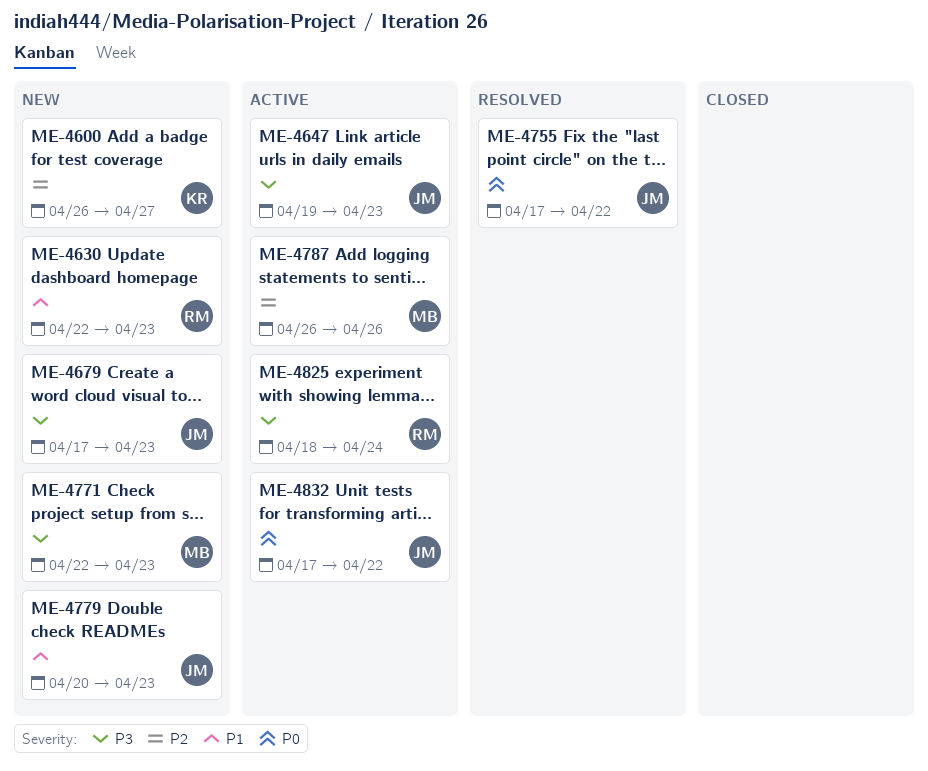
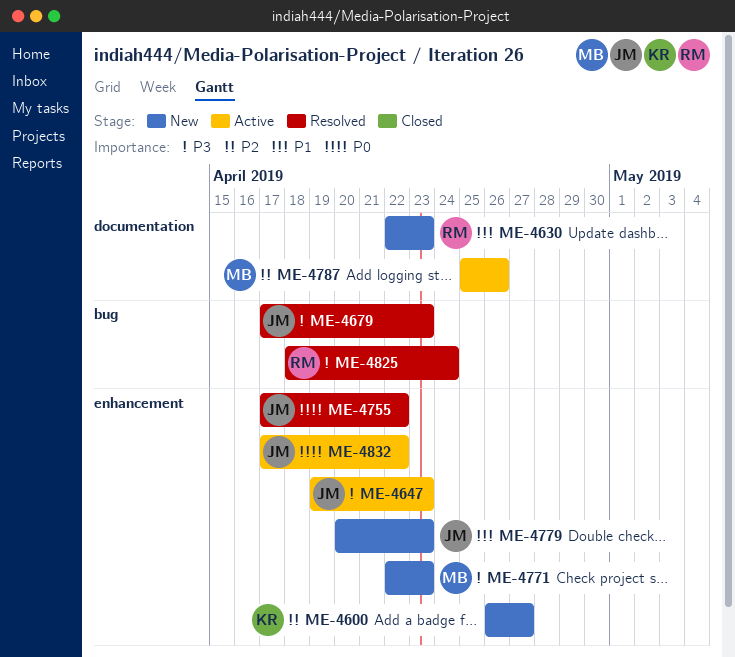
ME-4679, status: New -> Resolved
ME-4787, start: Apr 26 -> Apr 25
ME-4825, status: Active -> Resolved

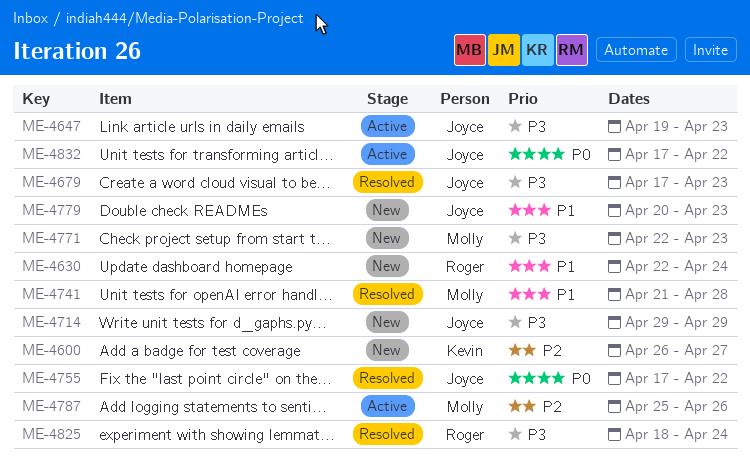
ME-4630, due: Apr 23 -> Apr 24
ME-4714: none -> present
ME-4741: none -> present

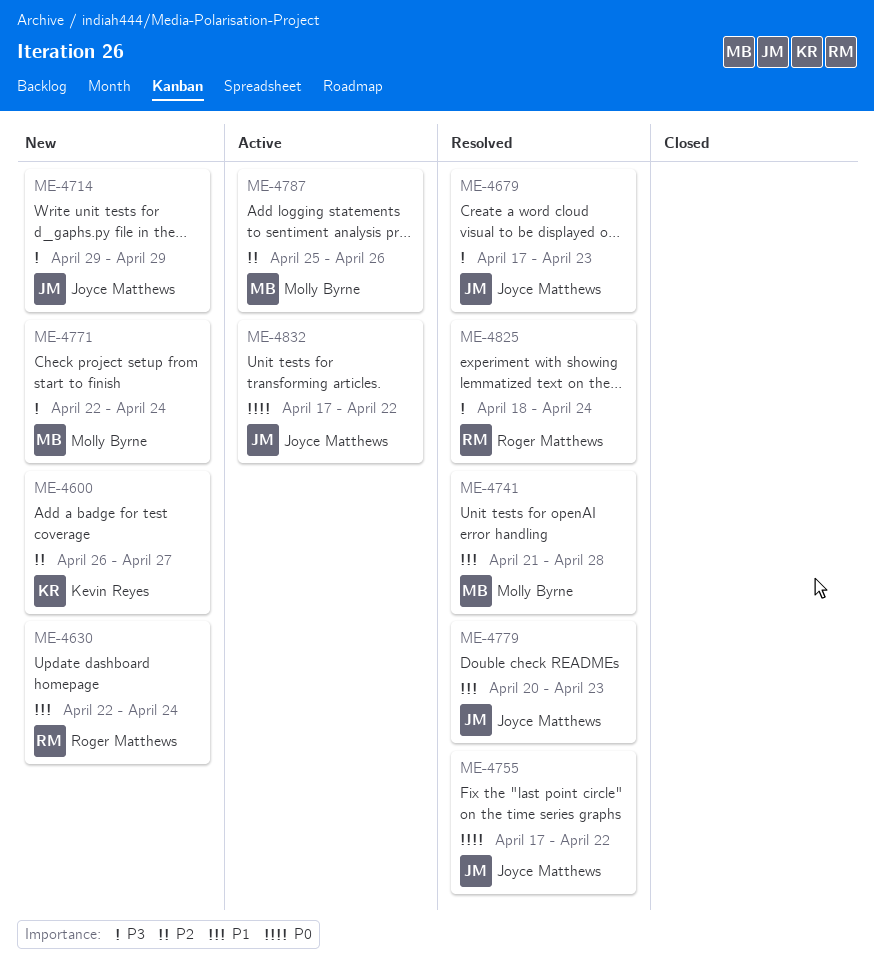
ME-4647: present -> none
ME-4771, due: Apr 23 -> Apr 24
ME-4779, status: New -> Resolved

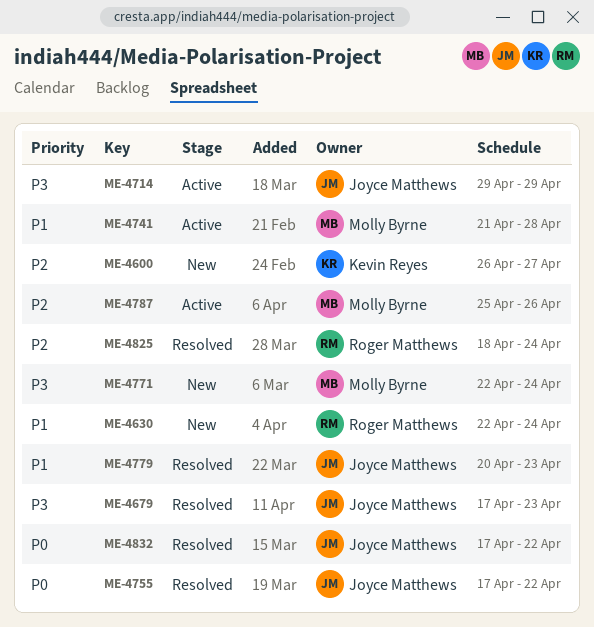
ME-4714, status: New -> Active
ME-4741, status: Resolved -> Active
ME-4825, priority: P3 -> P2
ME-4832, status: Active -> Resolved

